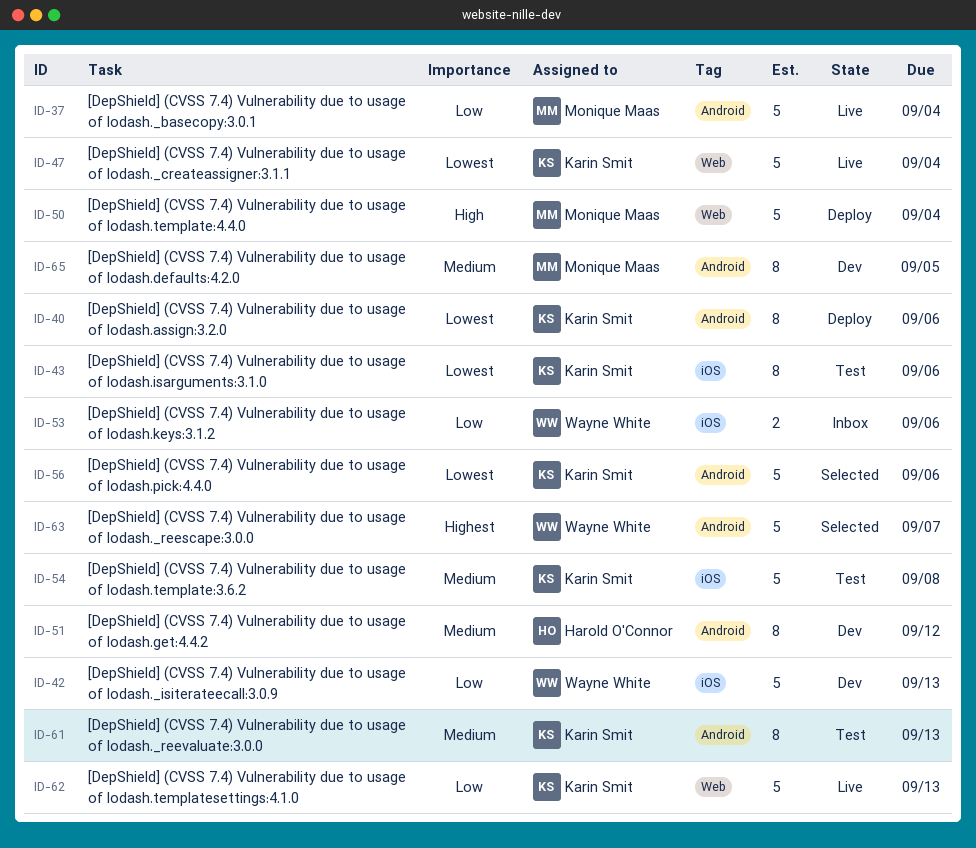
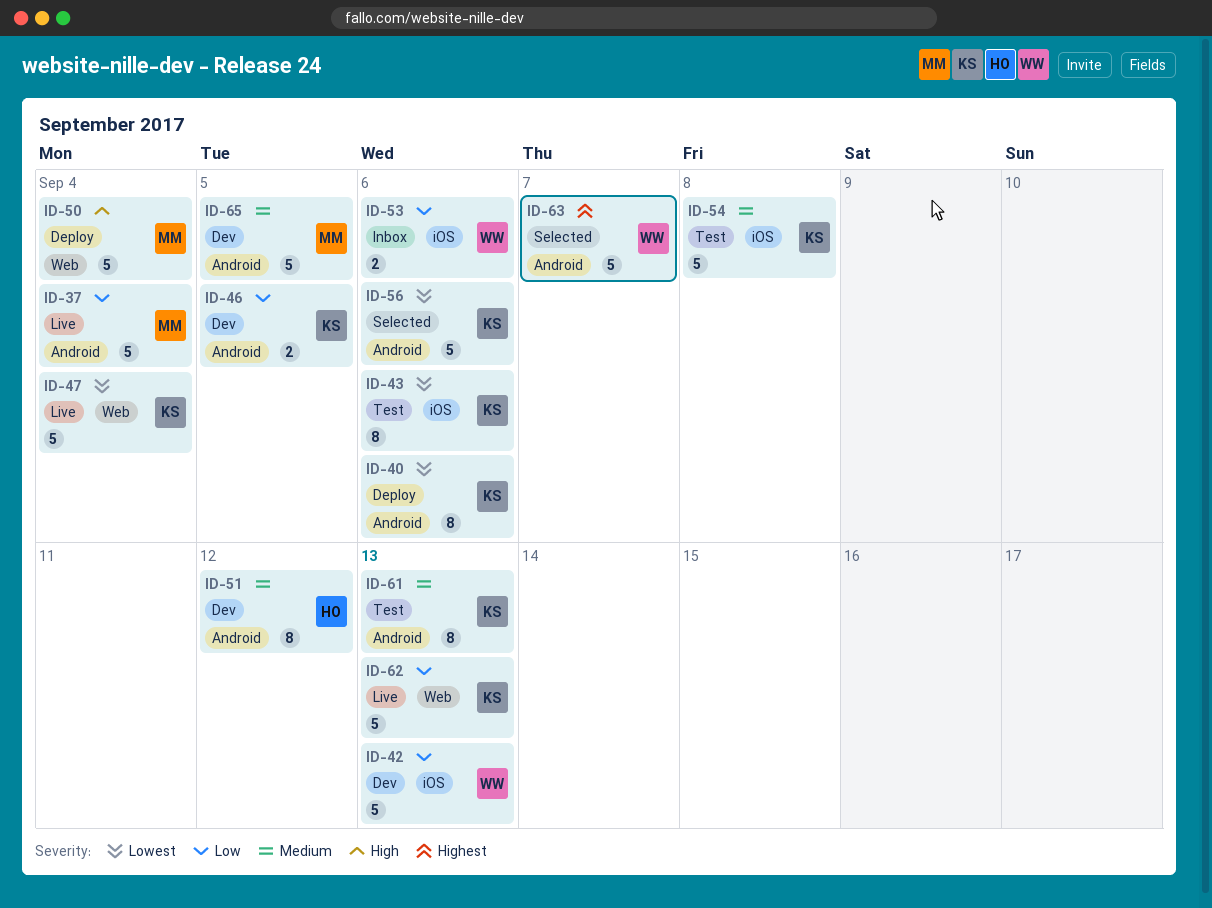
ID-46: none -> present
ID-65, estimate: 8 -> 5

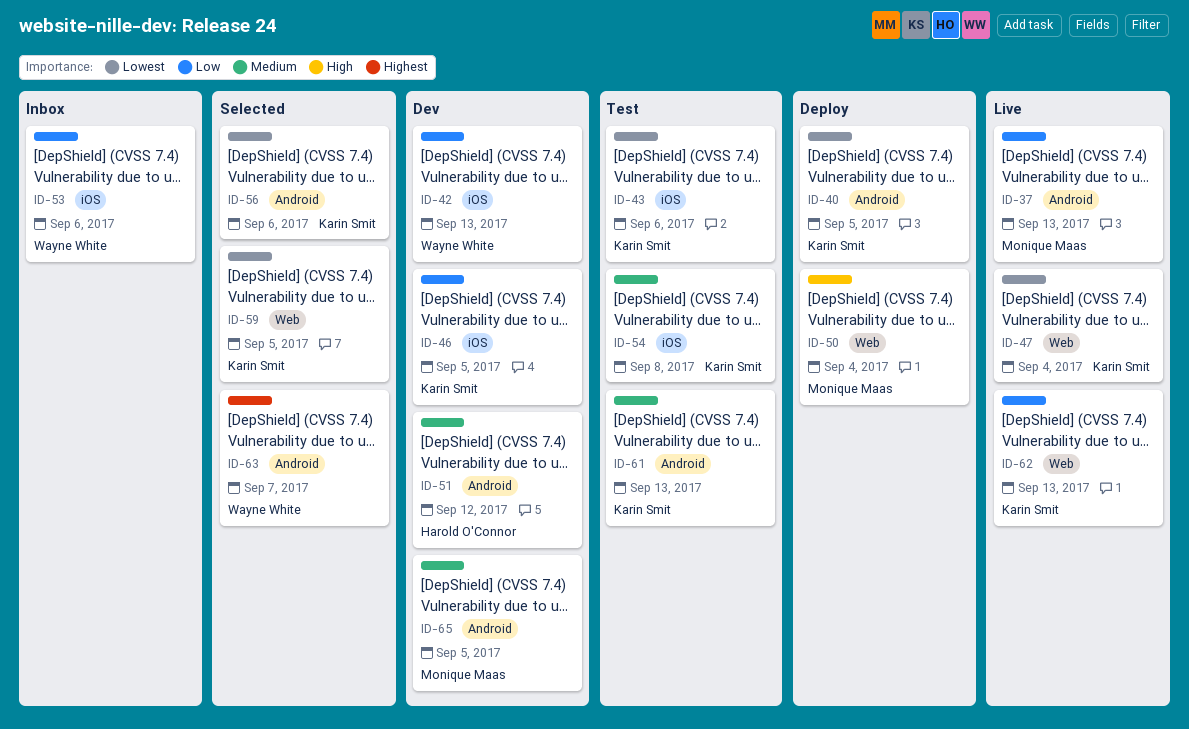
ID-37, due: Sep 4 -> Sep 13
ID-40, due: Sep 6 -> Sep 5
ID-46, label: Android -> iOS
ID-59: none -> present

